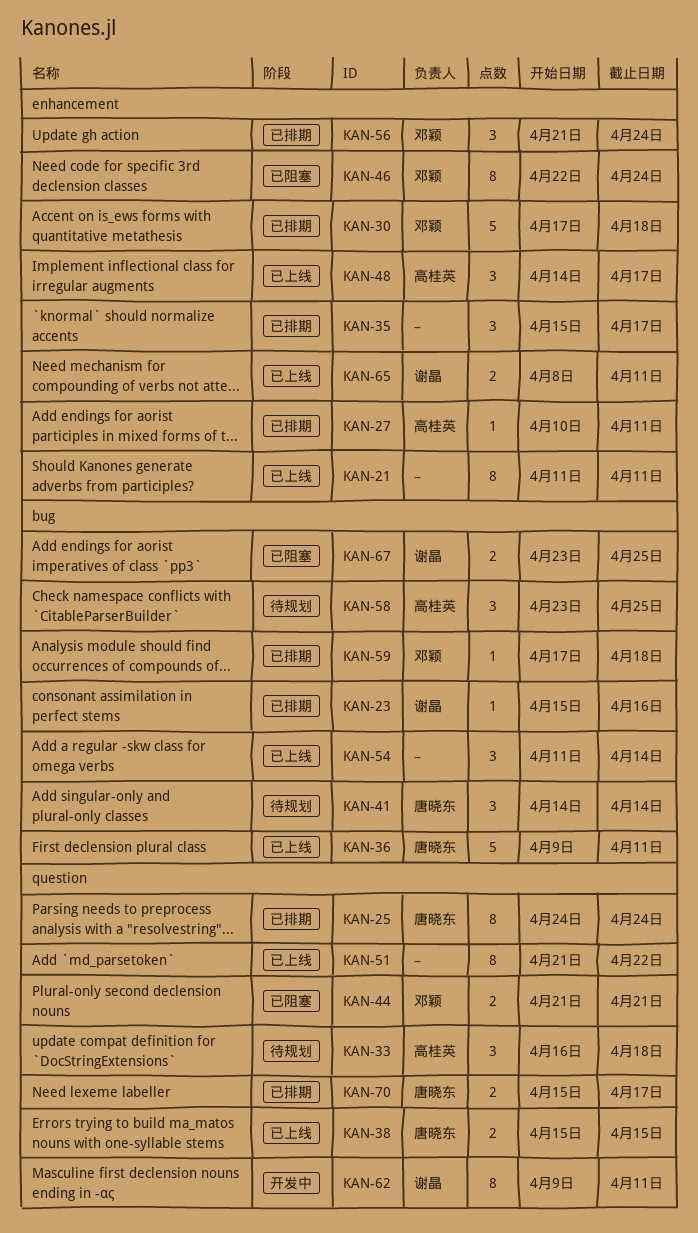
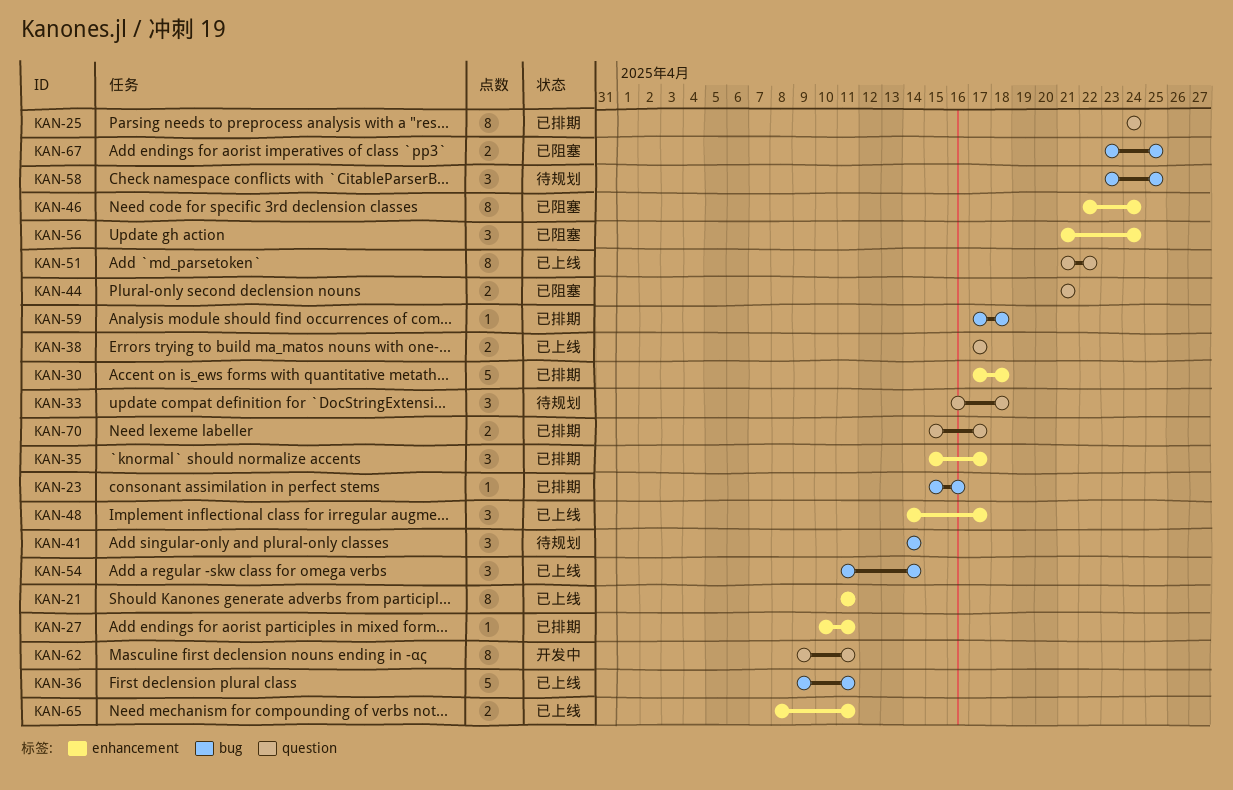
KAN-38, start: Apr 15 -> Apr 17
KAN-38, due: Apr 15 -> Apr 17
KAN-56, status: 已排期 -> 已阻塞

